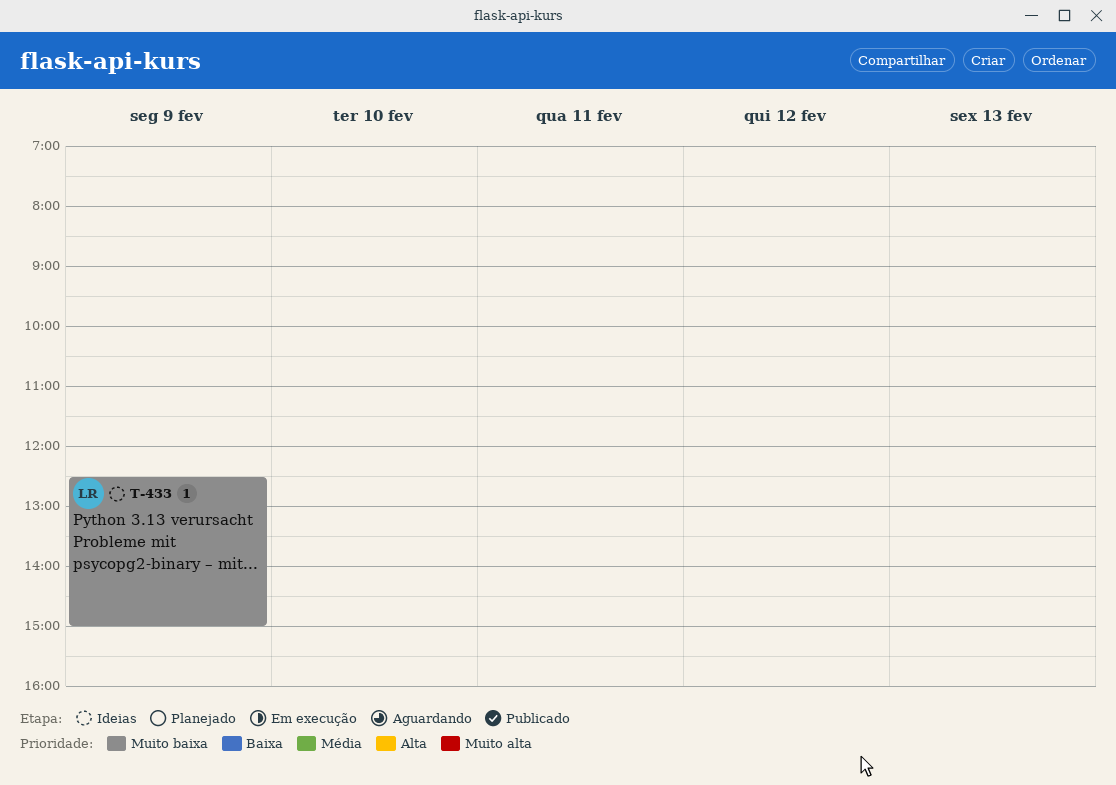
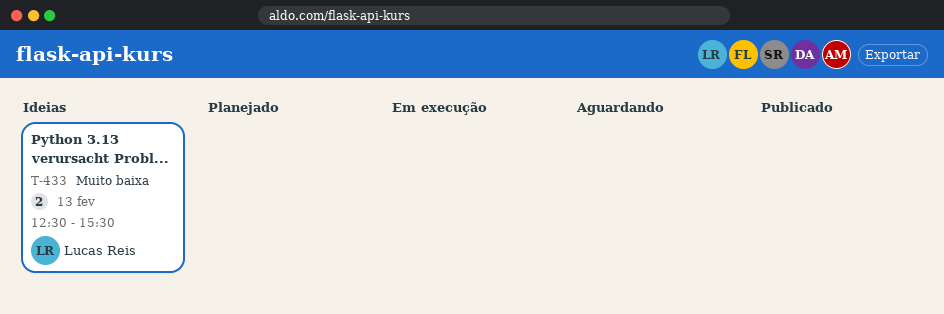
T-433, estimate: 1 -> 2
T-433, day: Feb 9 -> Feb 13
T-433, ends: 15:00 -> 15:30

